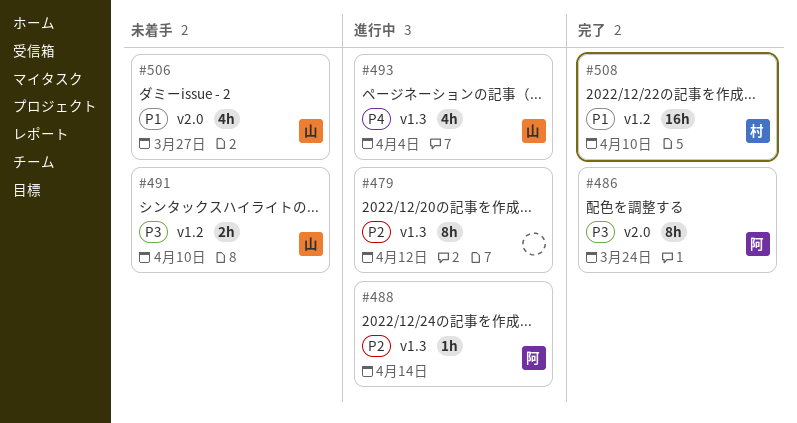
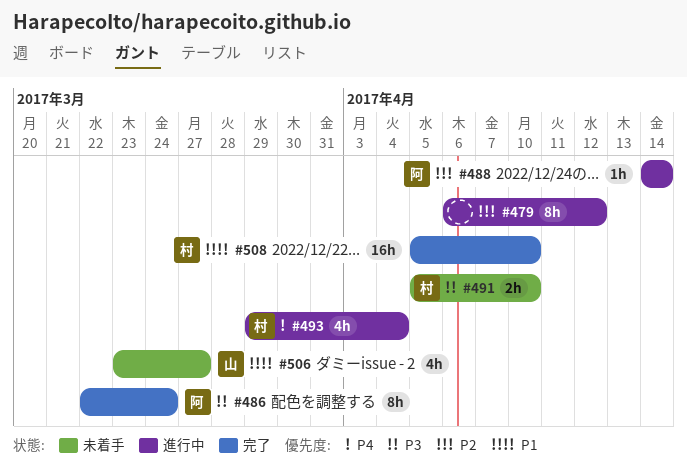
#491, owner: 山 -> 村
#493, owner: 山 -> 村

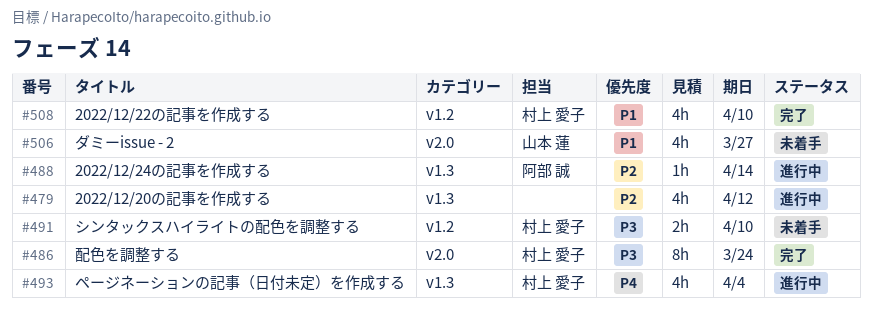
#479, estimate: 8h -> 4h
#486, owner: 阿部 誠 -> 村上 愛子
#508, estimate: 16h -> 4h

